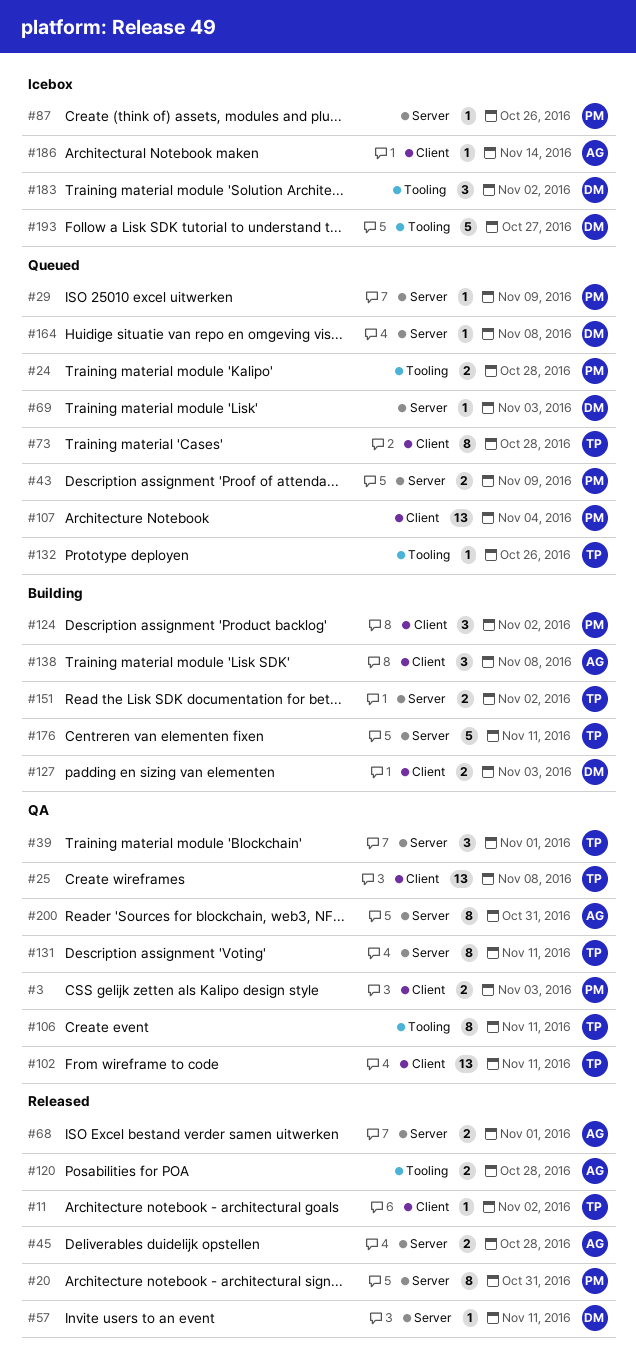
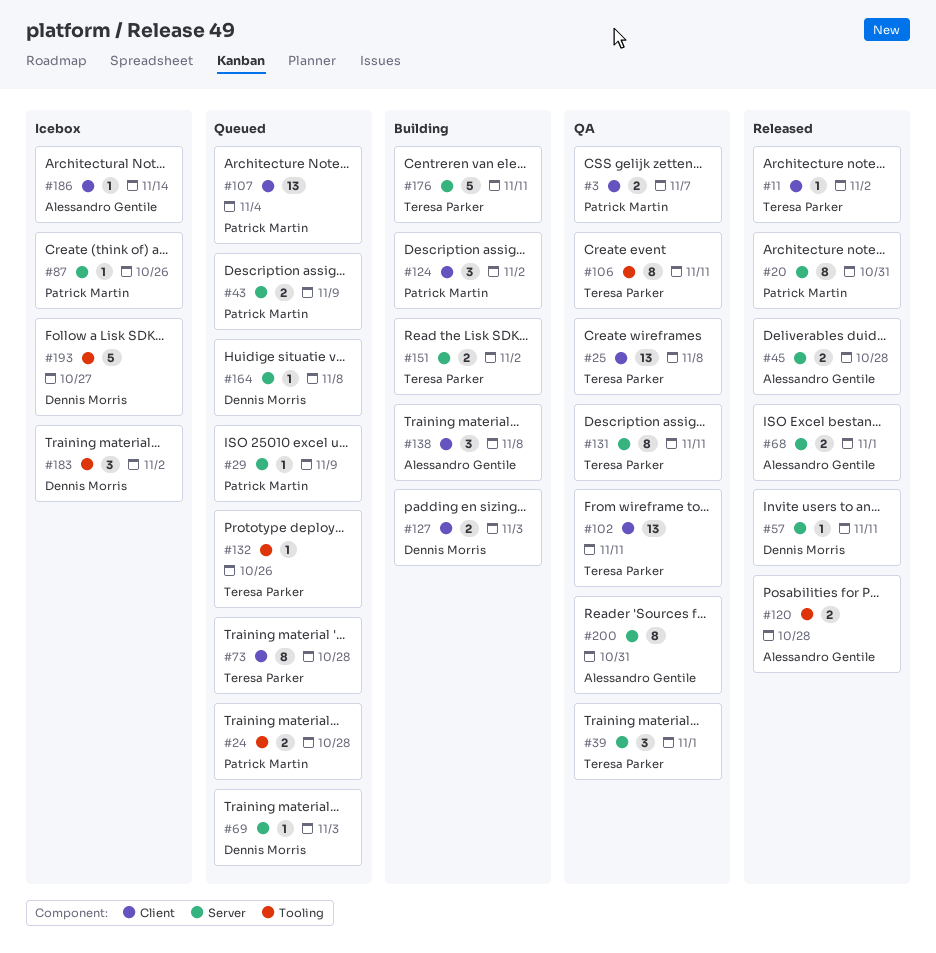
#3, due: Nov 3 -> Nov 7

